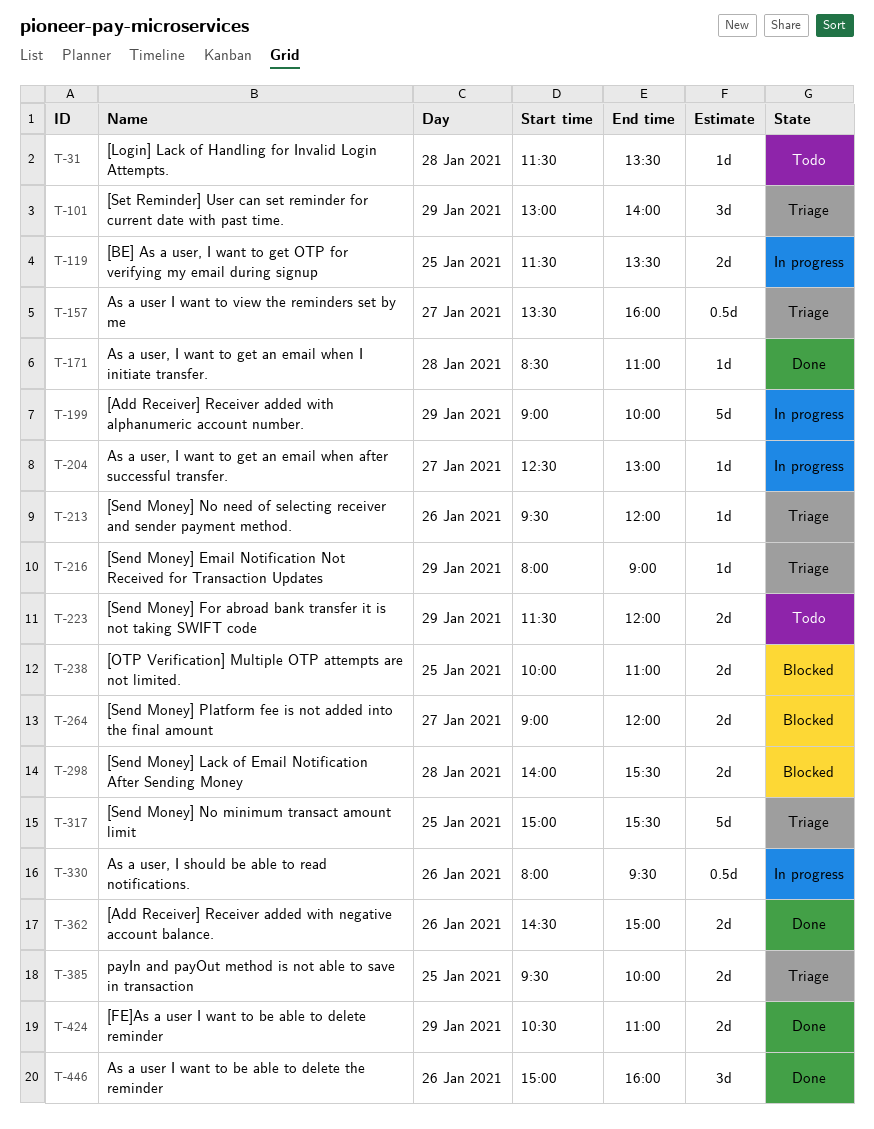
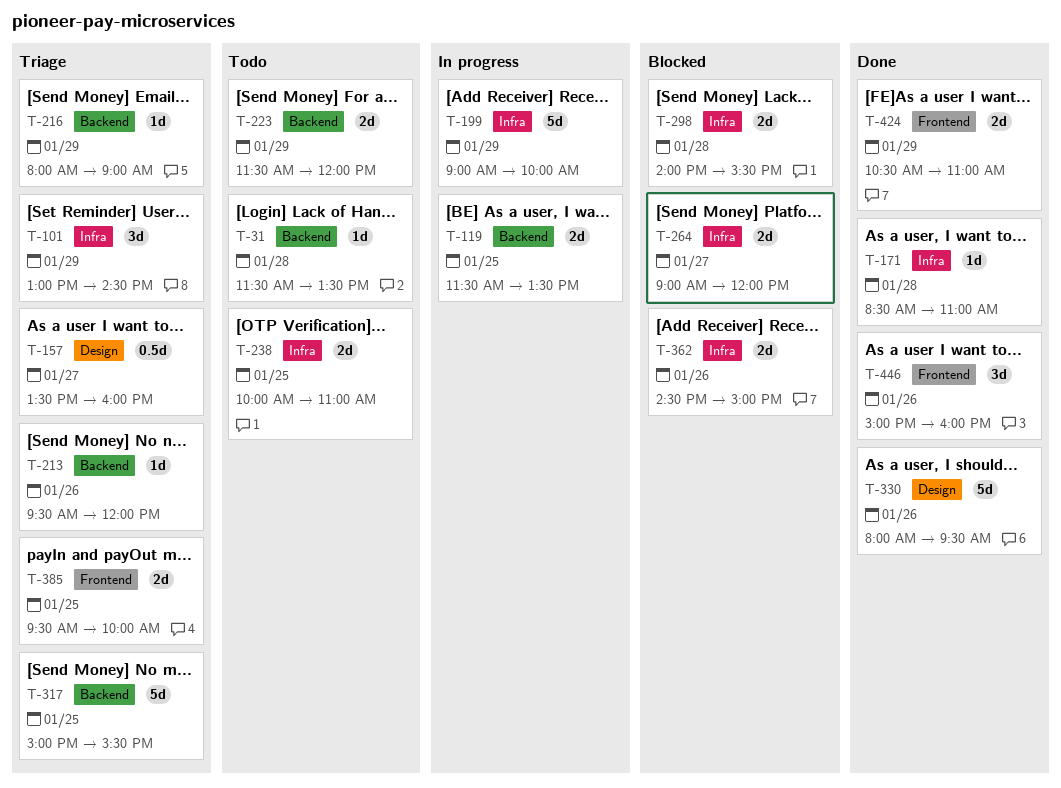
T-101, ends: 14:00 -> 14:30
T-204: present -> none
T-238, status: Blocked -> Todo
T-330, status: In progress -> Done
T-330, estimate: 0.5d -> 5d
T-362, status: Done -> Blocked

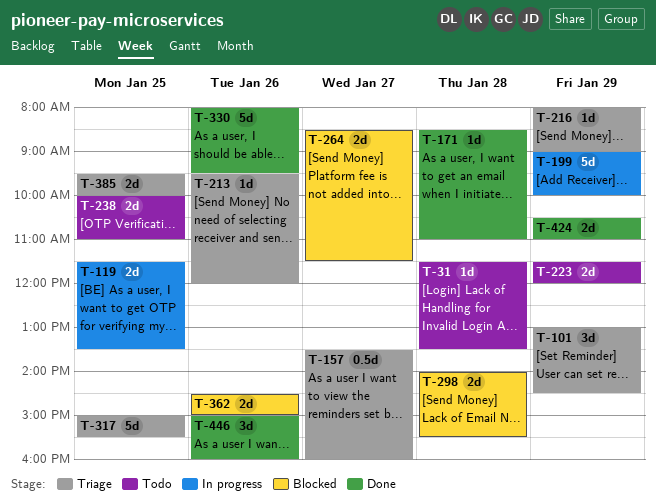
T-264, begins: 09:00 -> 08:30
T-264, ends: 12:00 -> 11:30

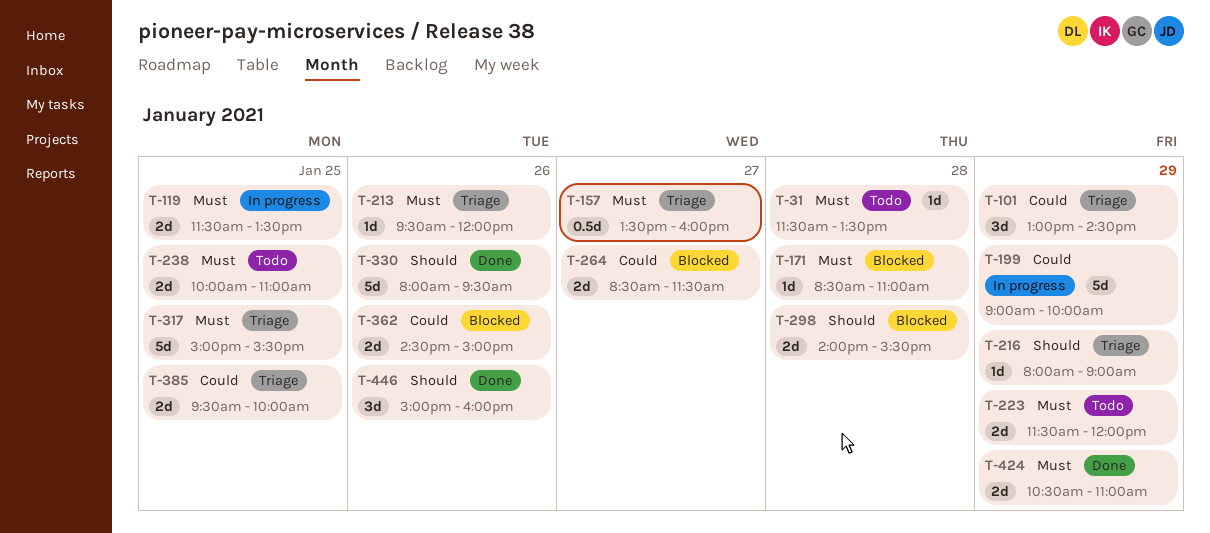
T-171, status: Done -> Blocked

